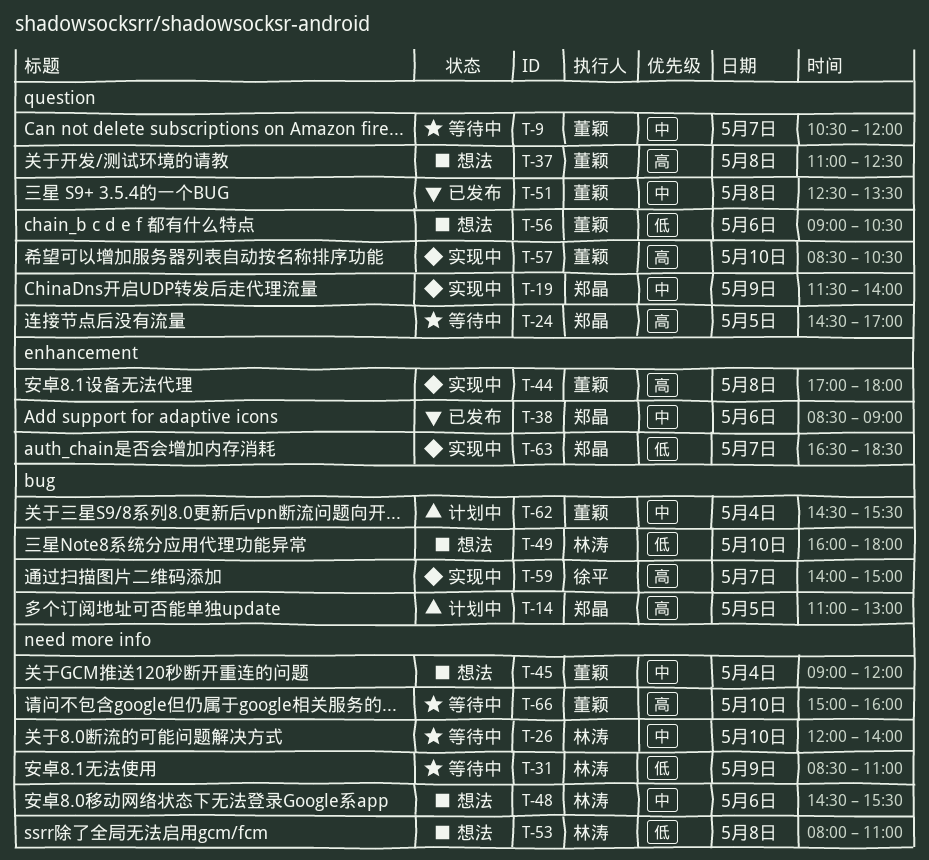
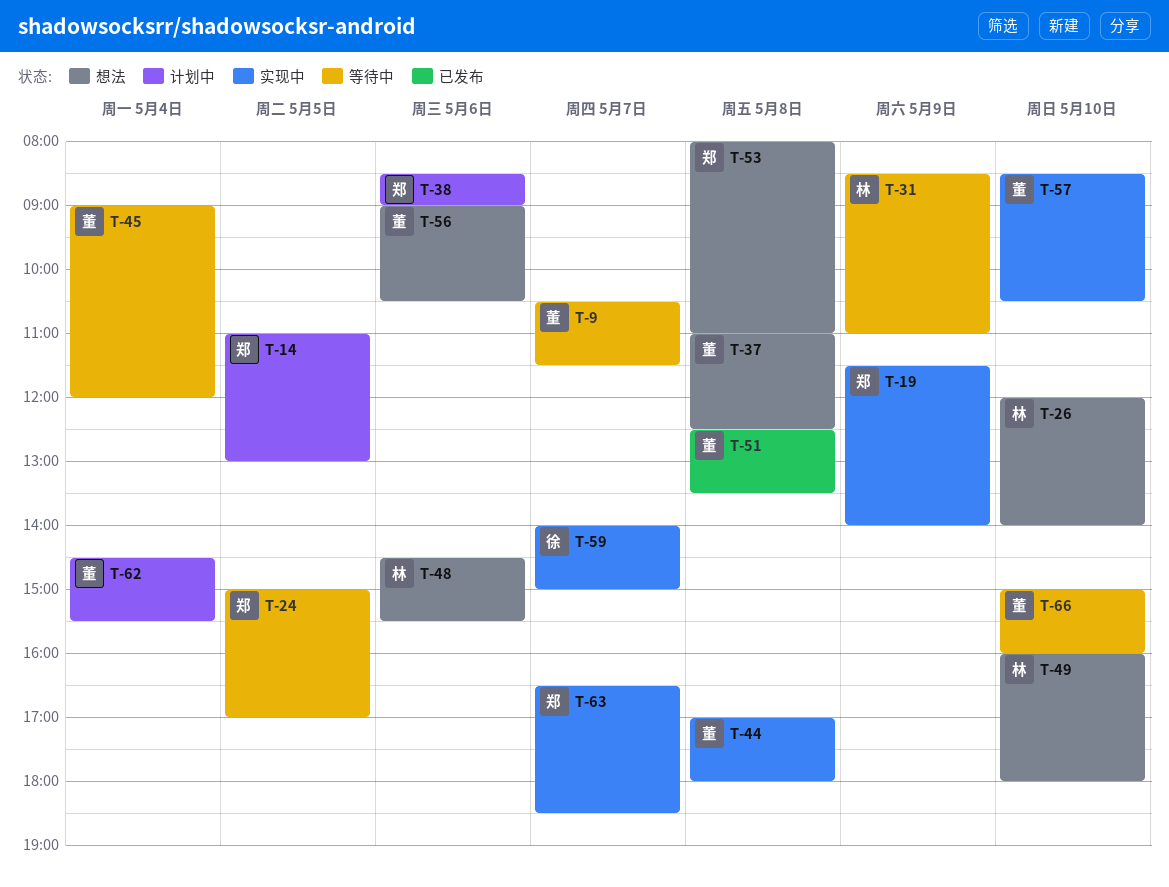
T-9, ends: 12:00 -> 11:30
T-24, begins: 14:30 -> 15:00
T-26, status: 等待中 -> 想法
T-38, status: 已发布 -> 计划中
T-45, status: 想法 -> 等待中
T-53, owner: 林涛 -> 郑晶

